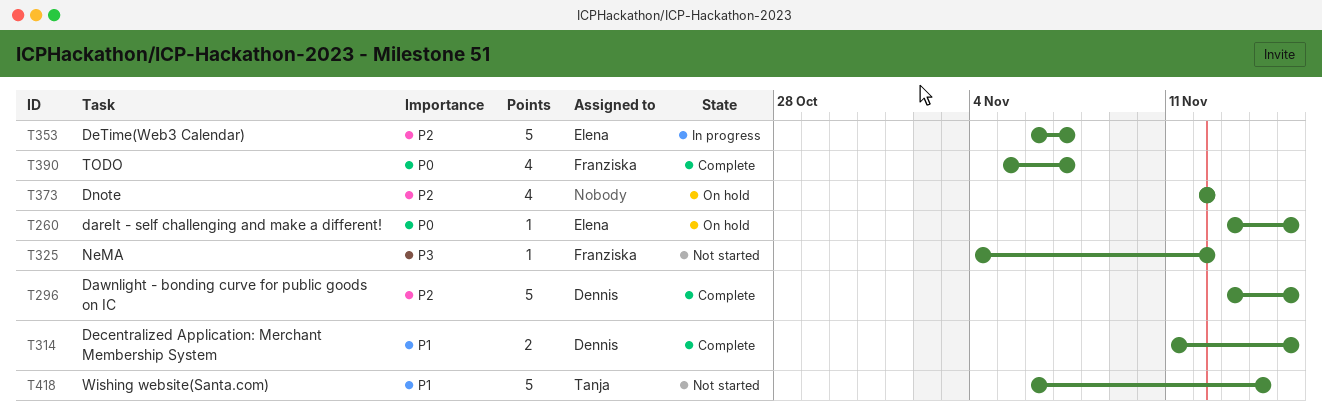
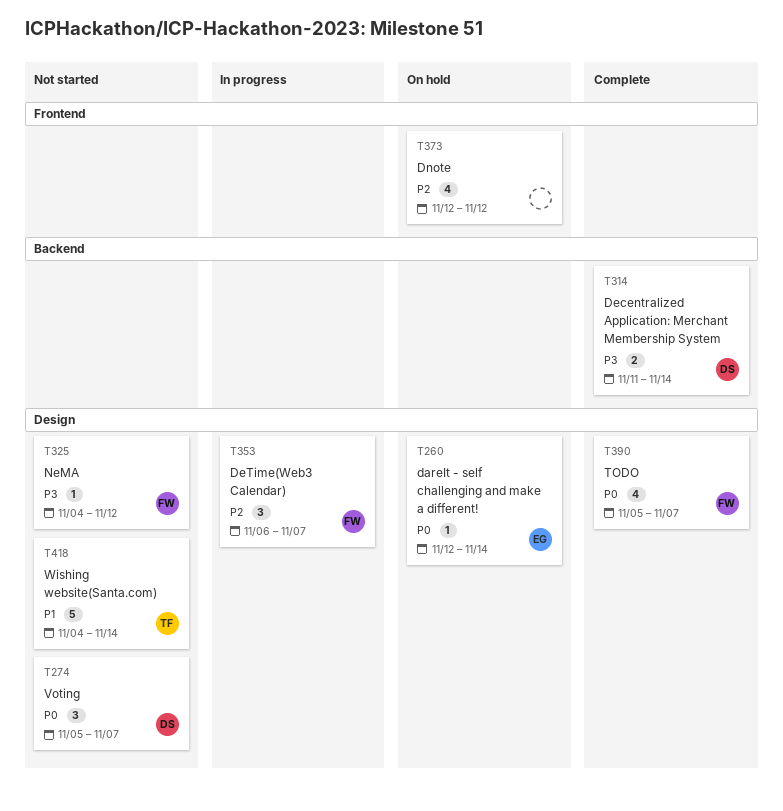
T260, start: Nov 13 -> Nov 12
T260, due: Nov 15 -> Nov 14
T274: none -> present
T296: present -> none
T314, priority: P1 -> P3
T314, due: Nov 15 -> Nov 14
T353, owner: Elena -> Franziska
T353, estimate: 5 -> 3
T418, start: Nov 6 -> Nov 4

